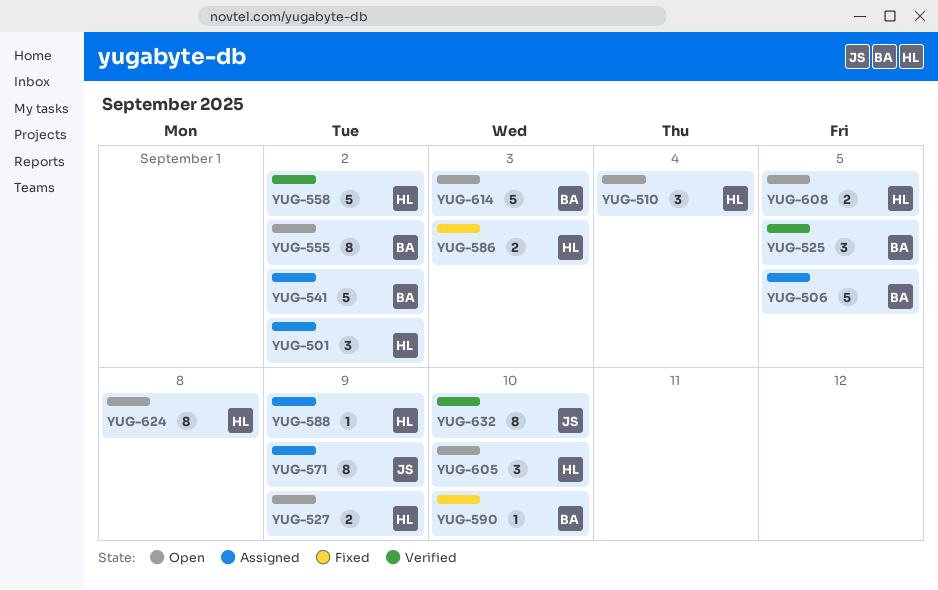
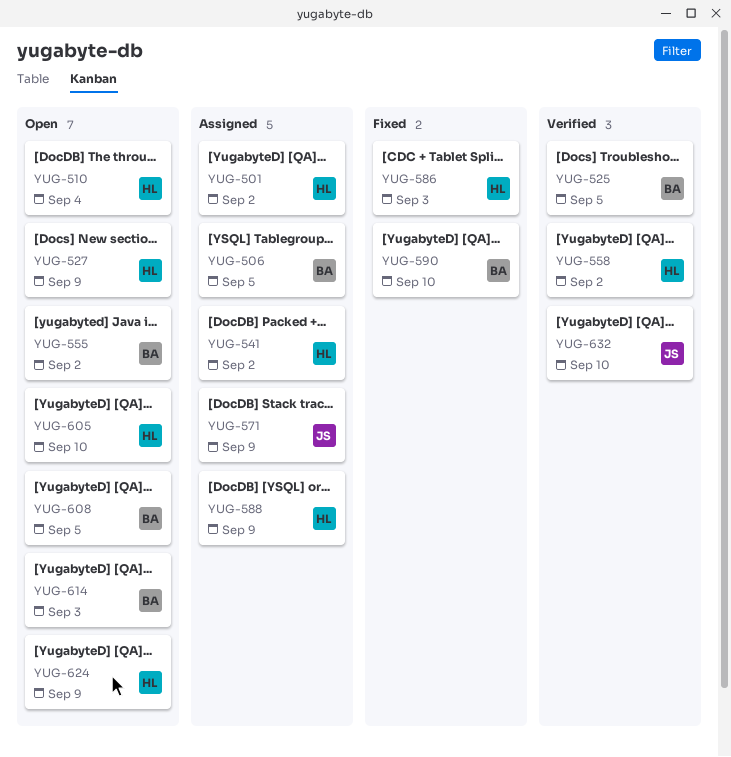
YUG-541, owner: BA -> HL
YUG-608, owner: HL -> BA
YUG-624, due: Sep 8 -> Sep 9

